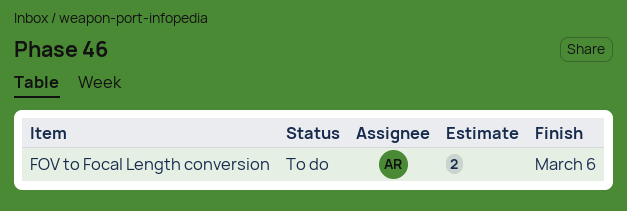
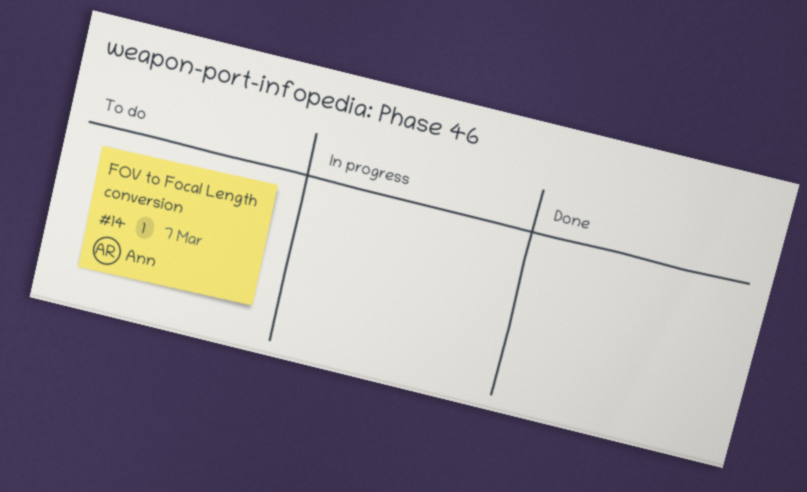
FOV to Focal Length conversion, estimate: 2 -> 1
FOV to Focal Length conversion, due: Mar 6 -> Mar 7

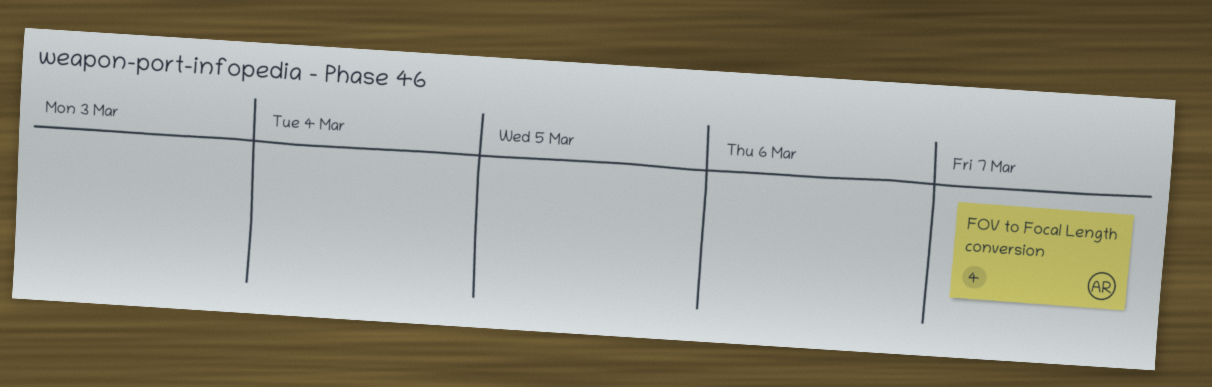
FOV to Focal Length conversion, estimate: 1 -> 4

